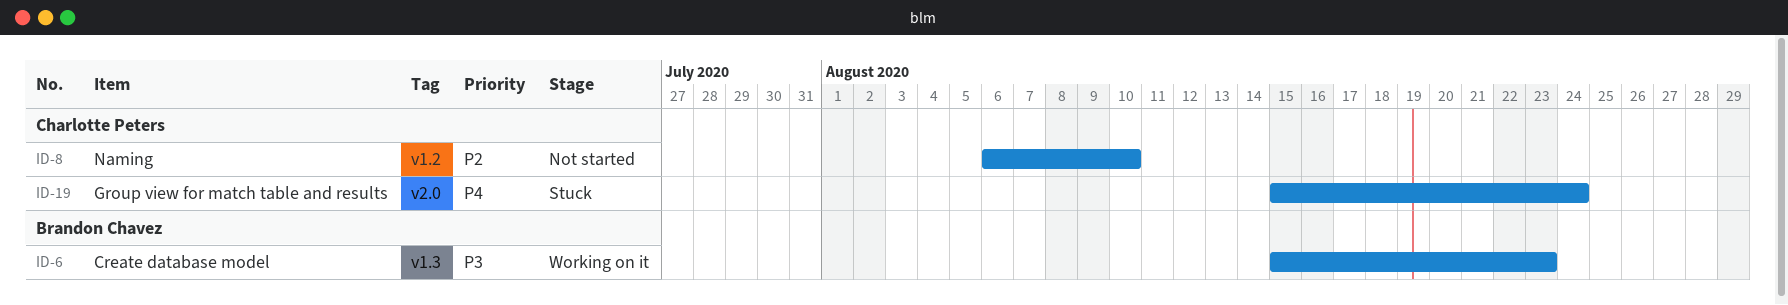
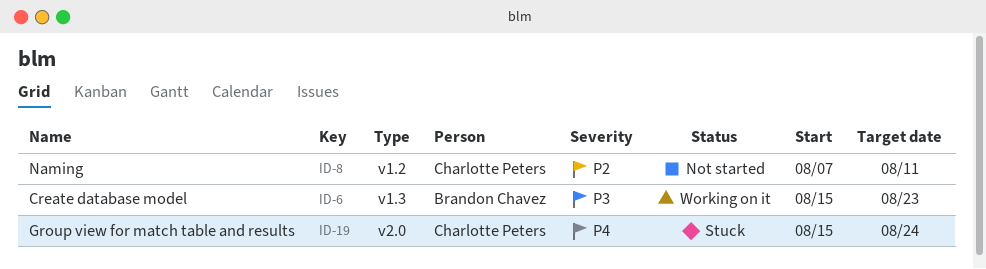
ID-8, start: Aug 6 -> Aug 7
ID-8, due: Aug 10 -> Aug 11

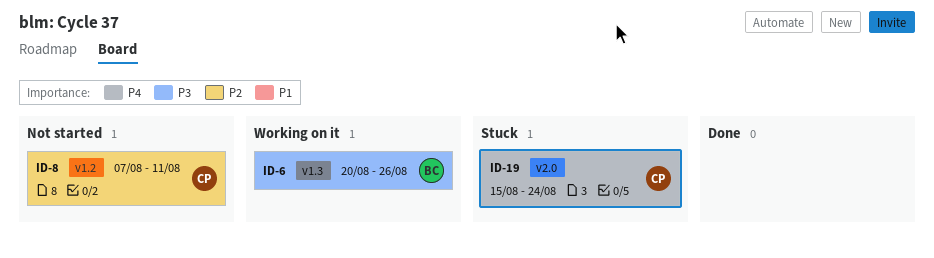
ID-6, start: Aug 15 -> Aug 20
ID-6, due: Aug 23 -> Aug 26

